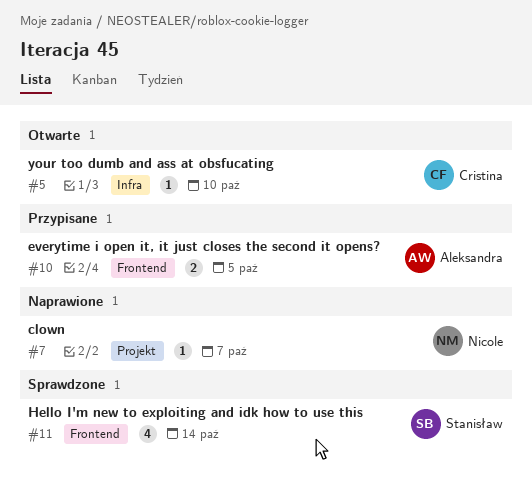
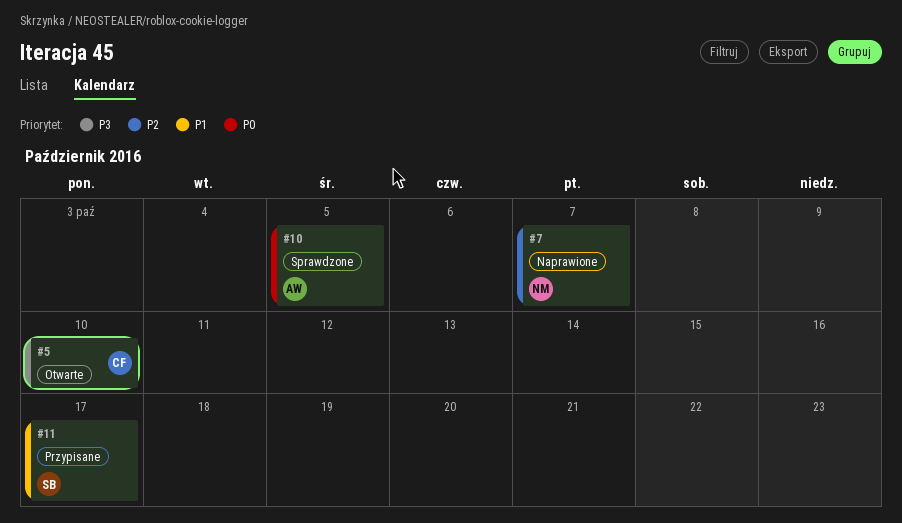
#10, status: Przypisane -> Sprawdzone
#11, status: Sprawdzone -> Przypisane
#11, due: Oct 14 -> Oct 17

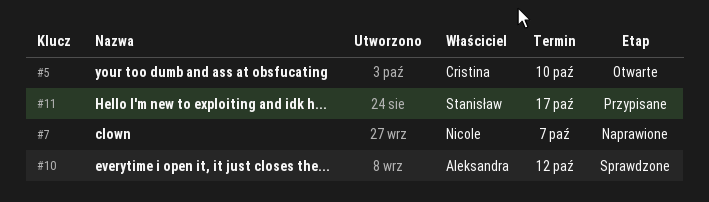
#10, due: Oct 5 -> Oct 12

